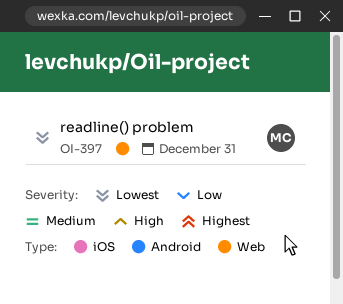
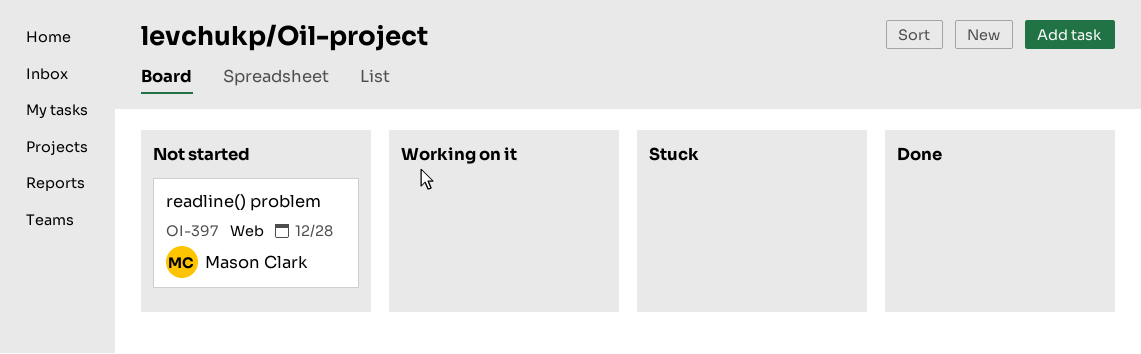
OI-397, due: Dec 31 -> Dec 28

